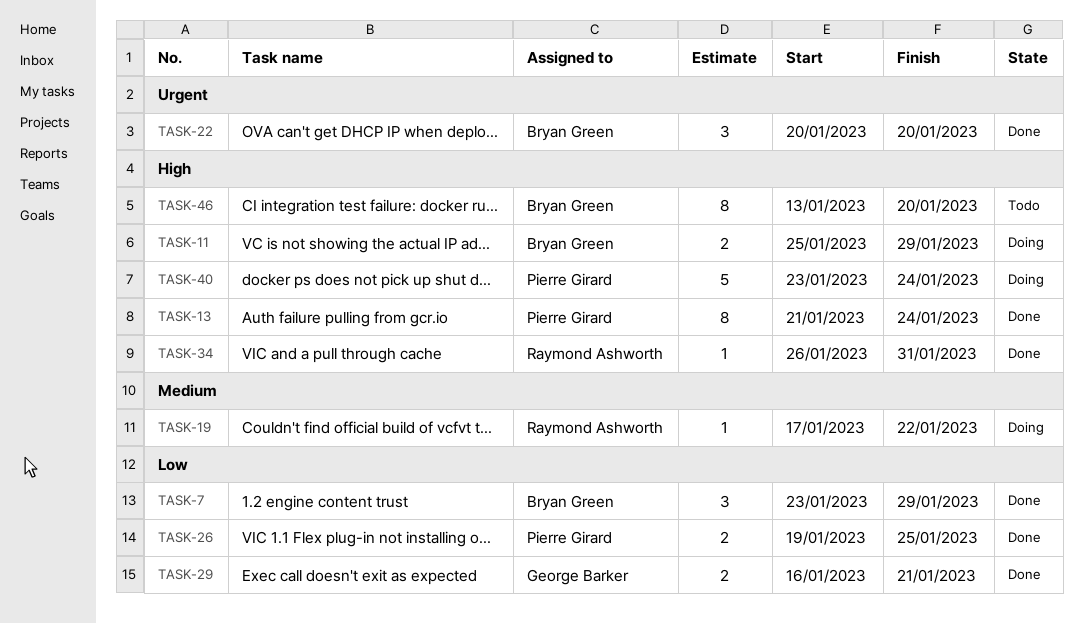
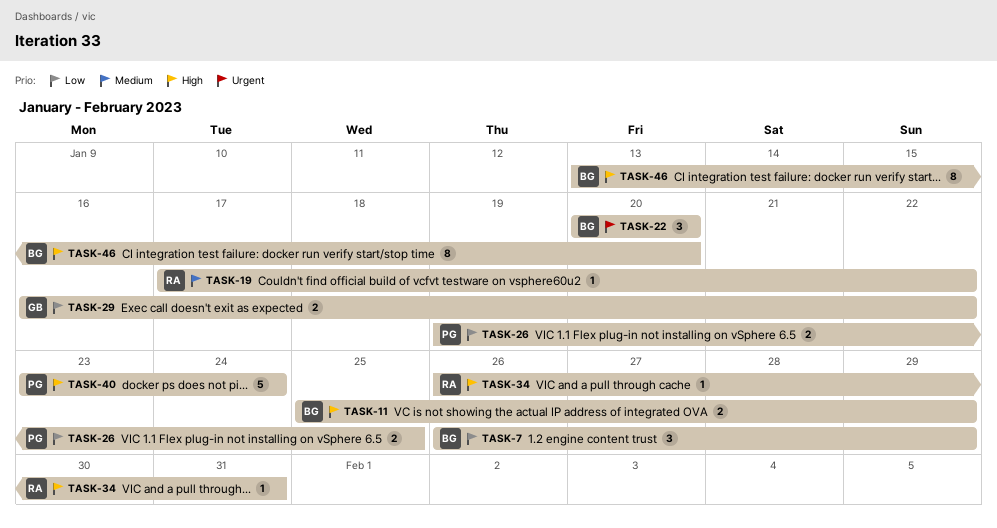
TASK-7, start: Jan 23 -> Jan 26
TASK-13: present -> none
TASK-29, due: Jan 21 -> Jan 22

